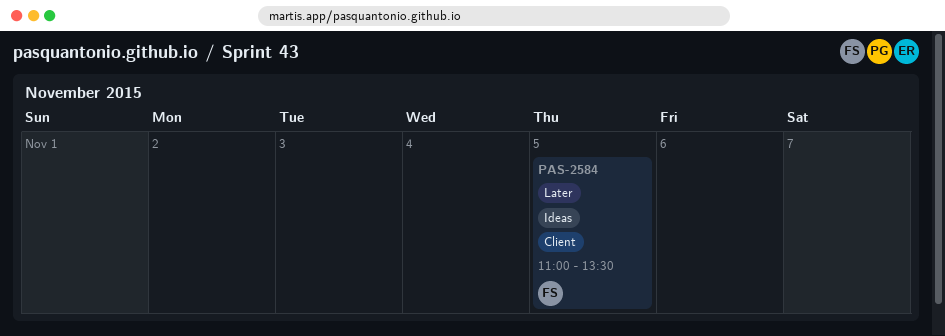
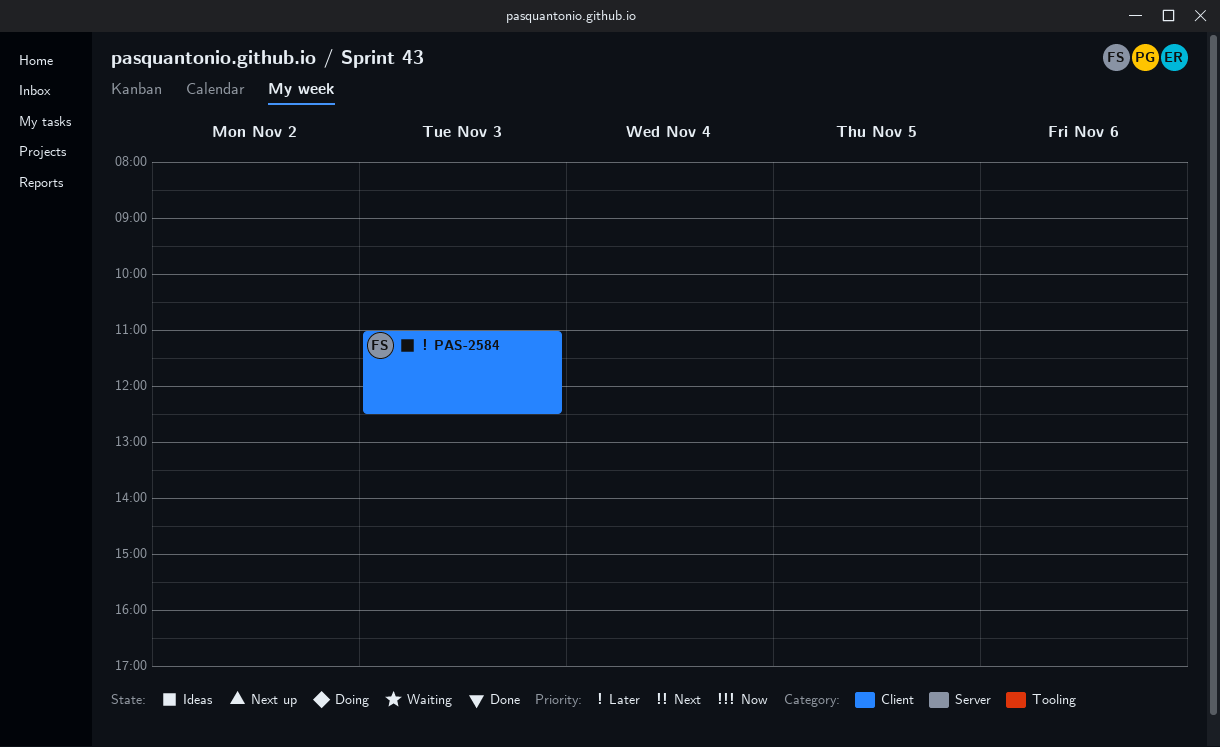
PAS-2584, day: Nov 5 -> Nov 3
PAS-2584, ends: 13:30 -> 12:30

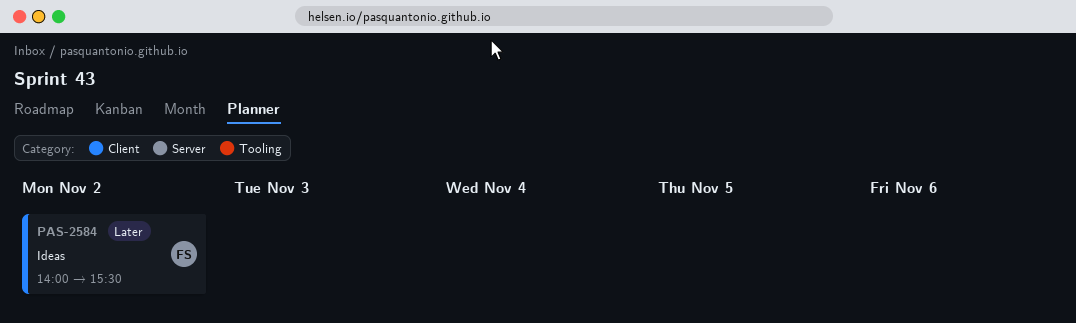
PAS-2584, day: Nov 3 -> Nov 2
PAS-2584, begins: 11:00 -> 14:00
PAS-2584, ends: 12:30 -> 15:30

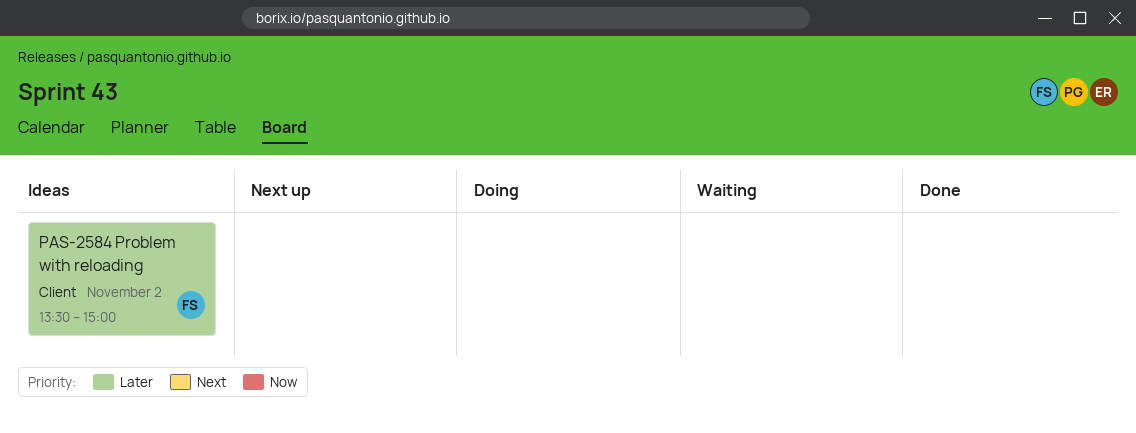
PAS-2584, begins: 14:00 -> 13:30
PAS-2584, ends: 15:30 -> 15:00

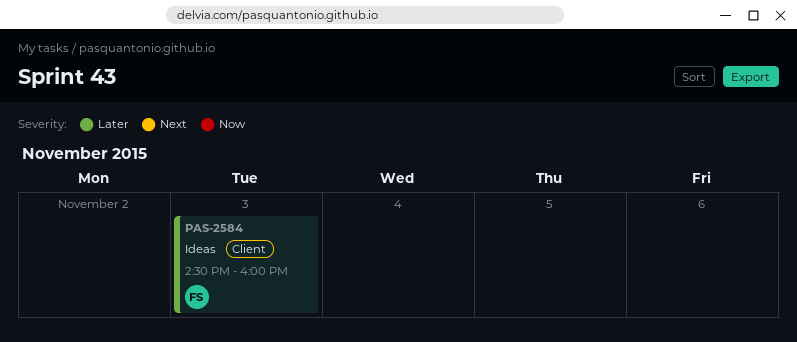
PAS-2584, day: Nov 2 -> Nov 3
PAS-2584, begins: 13:30 -> 14:30
PAS-2584, ends: 15:00 -> 16:00

